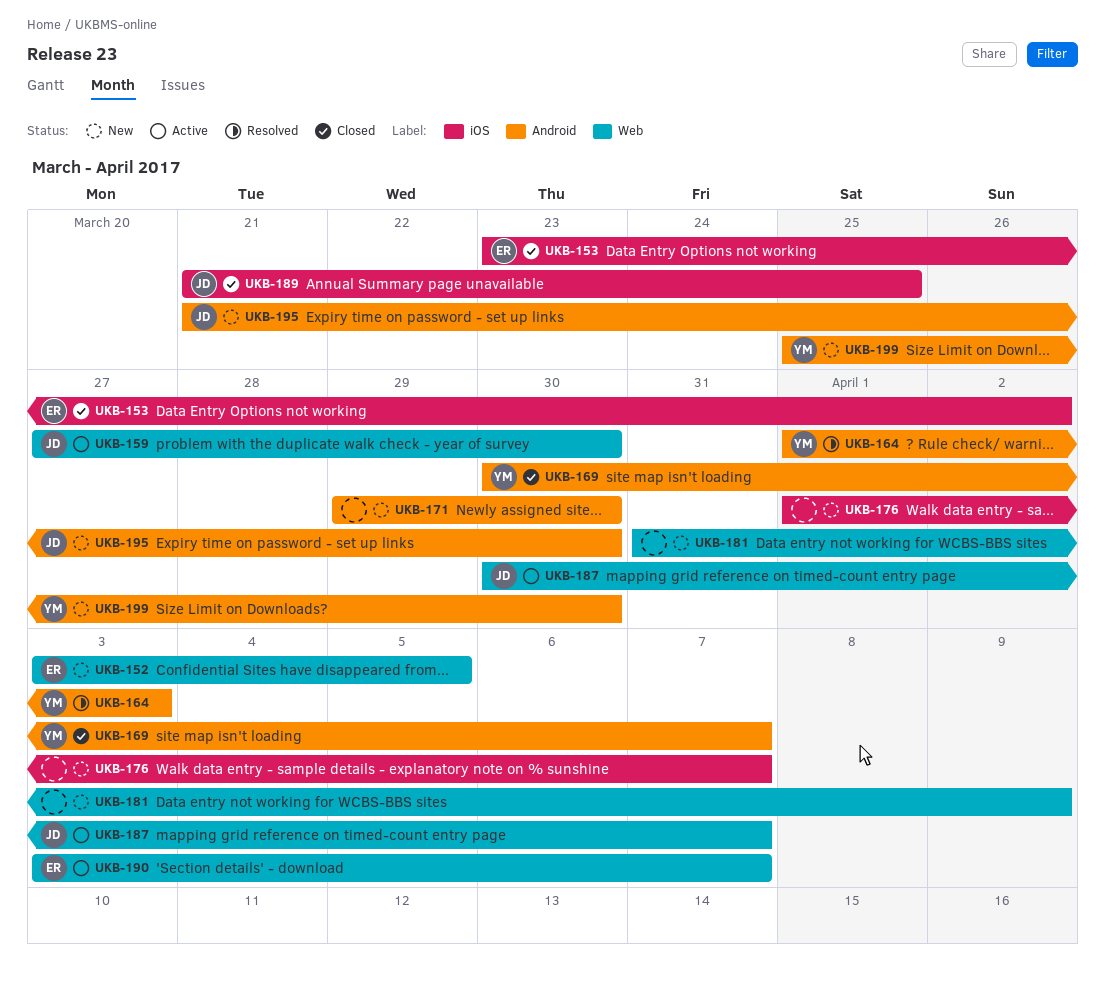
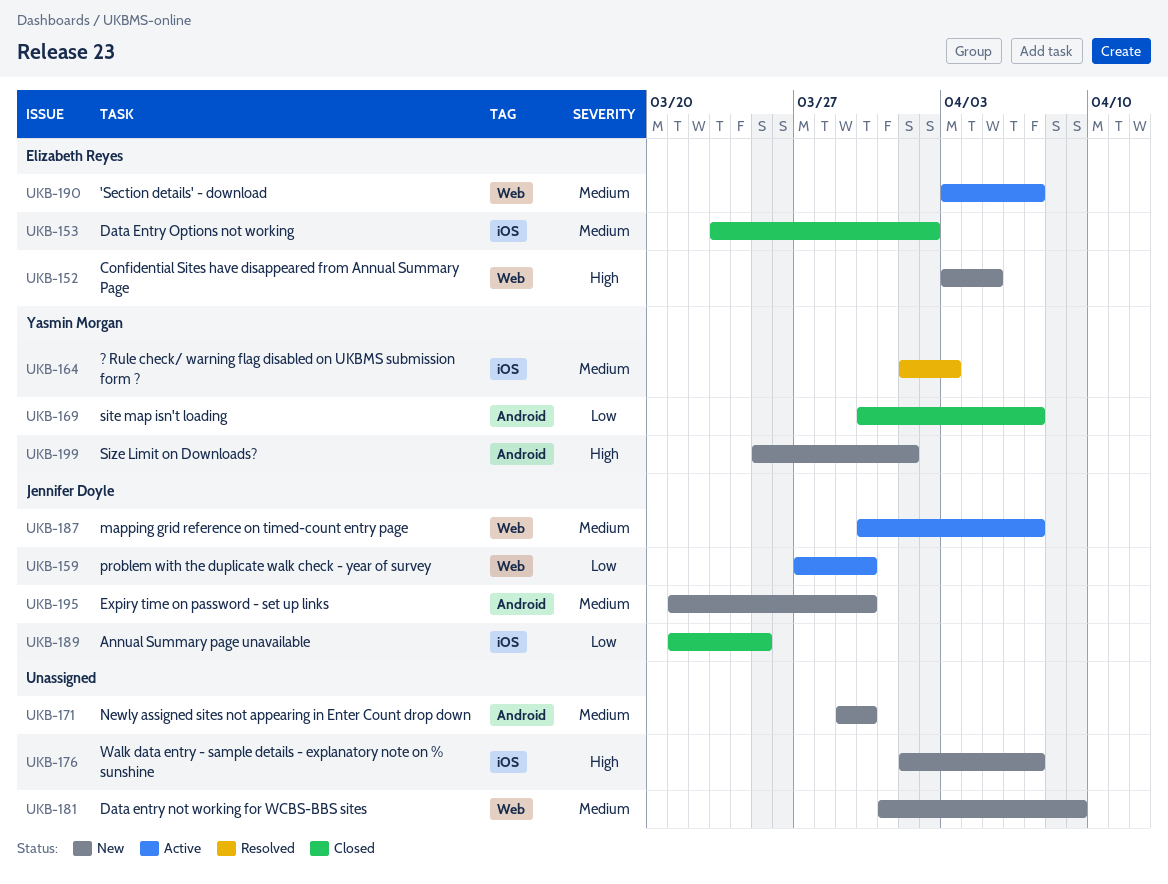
UKB-164, label: Android -> iOS
UKB-199, due: Mar 30 -> Apr 1

